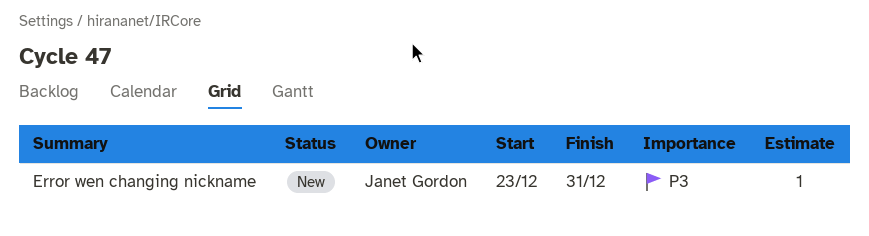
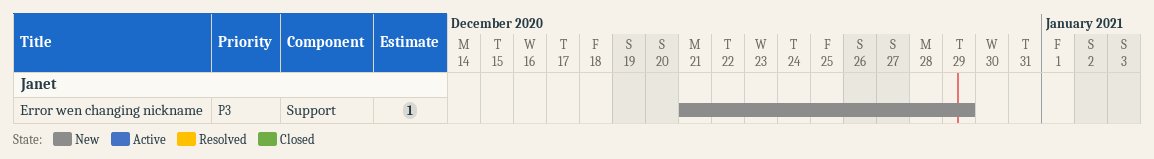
Error wen changing nickname, start: Dec 23 -> Dec 21
Error wen changing nickname, due: Dec 31 -> Dec 29

